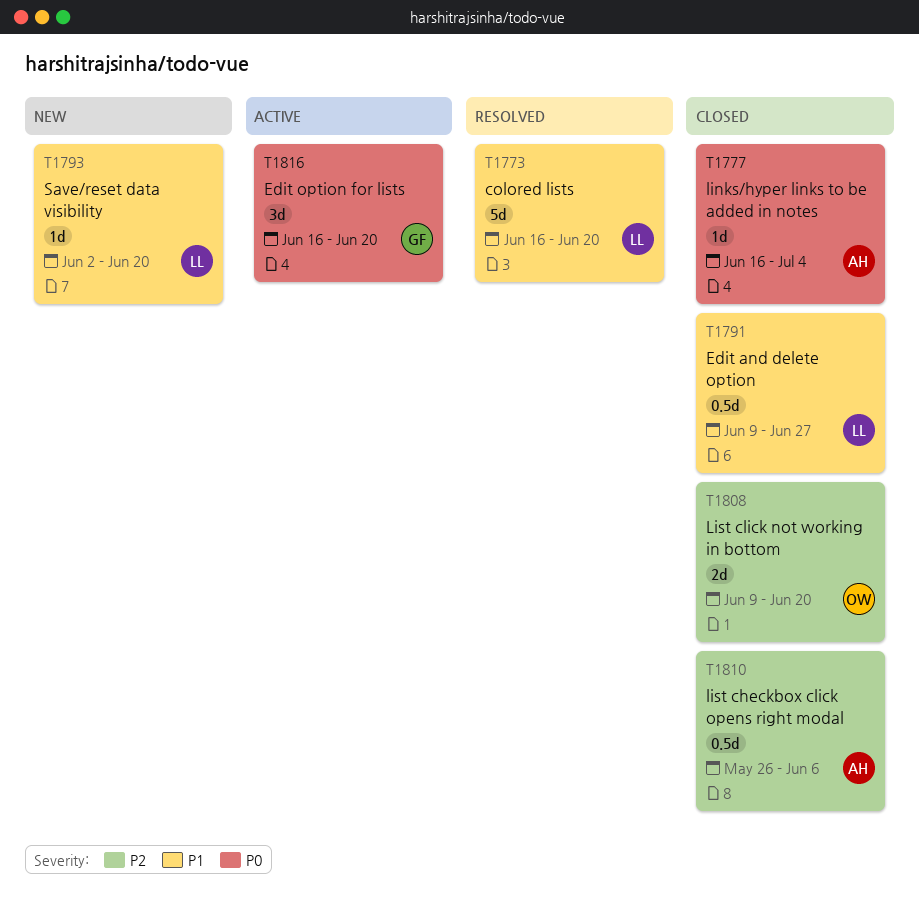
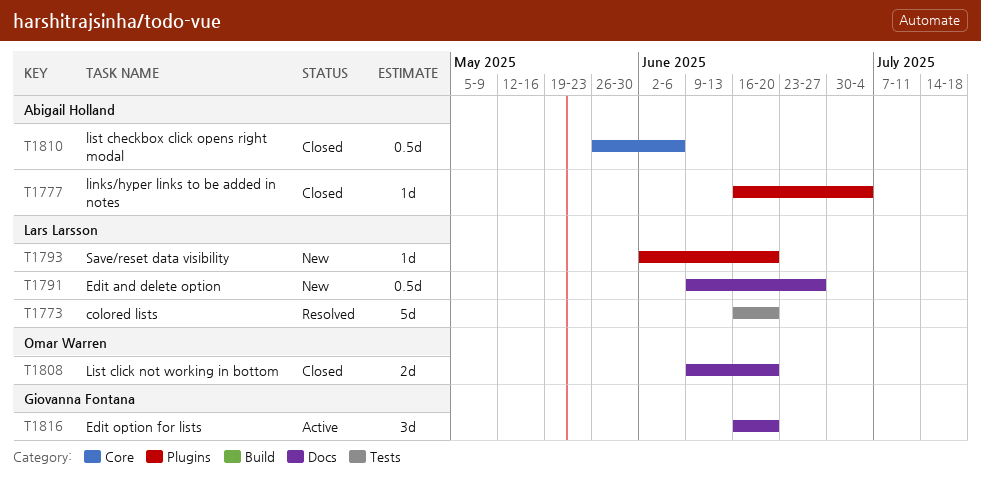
T1791, status: Closed -> New

